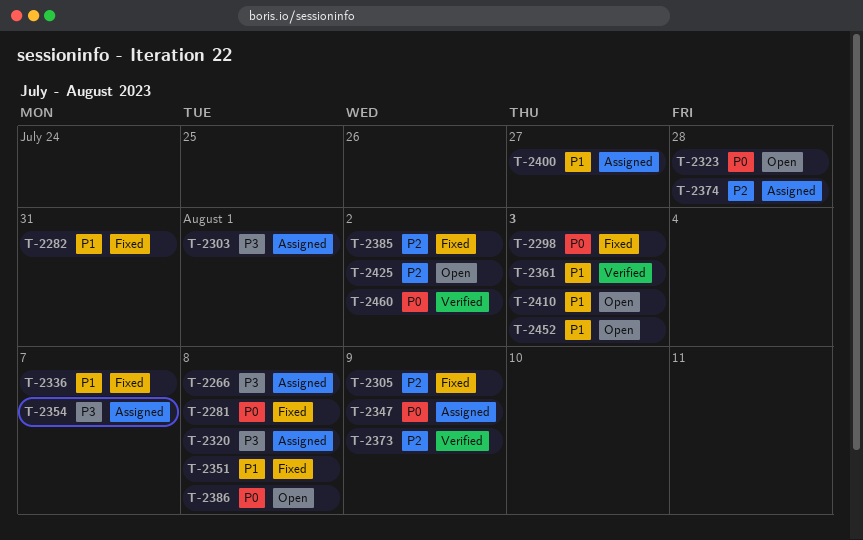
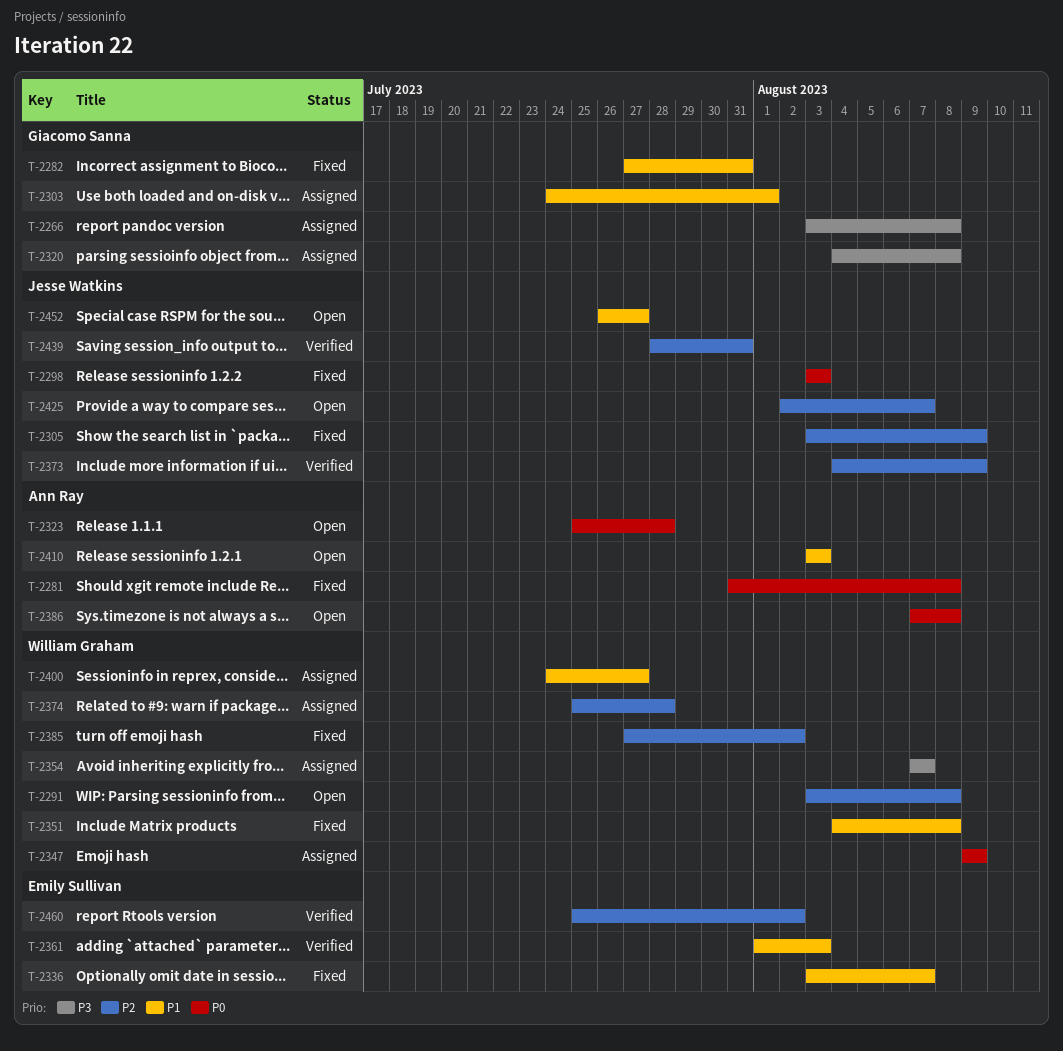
T-2291: none -> present
T-2303, priority: P3 -> P1
T-2425, due: Aug 2 -> Aug 7
T-2439: none -> present
T-2452, due: Aug 3 -> Jul 27
T-2460, priority: P0 -> P2

